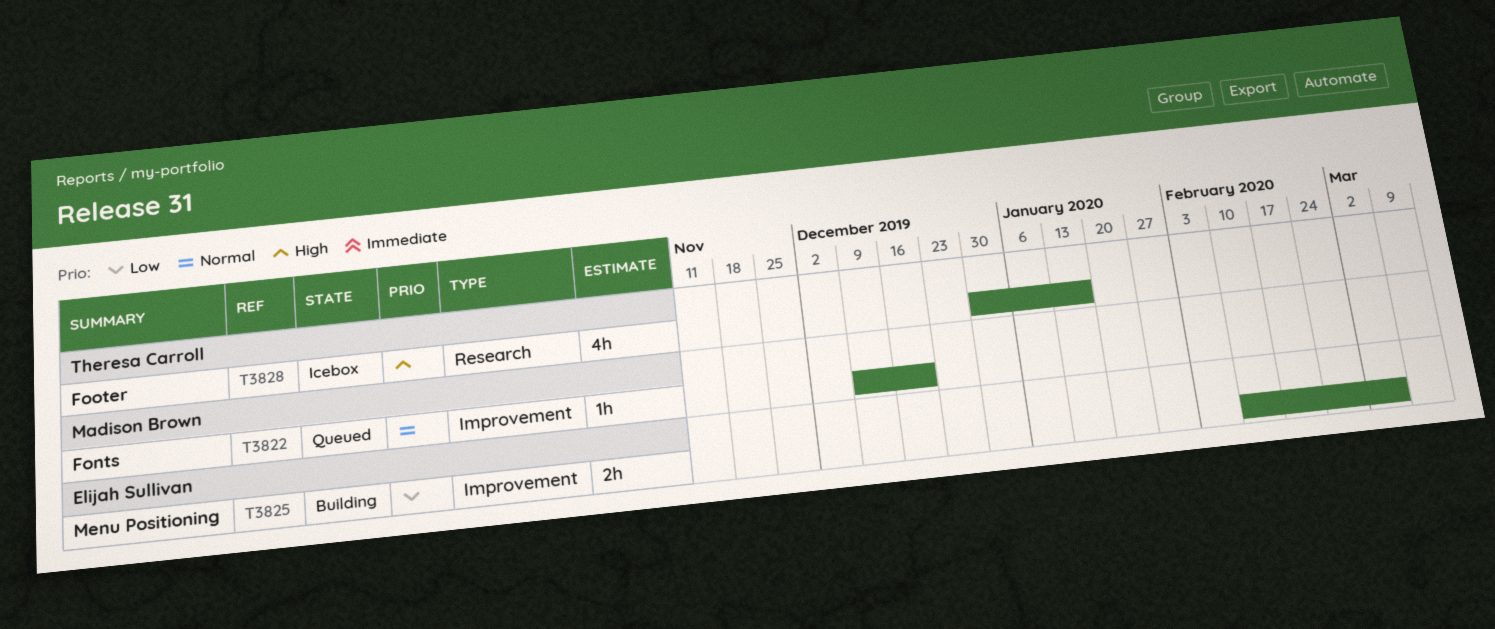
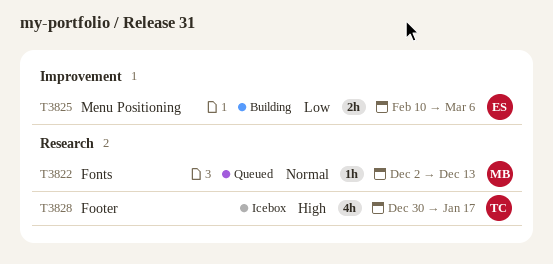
T3822, label: Improvement -> Research
T3822, start: Dec 9 -> Dec 2
T3822, due: Dec 20 -> Dec 13

